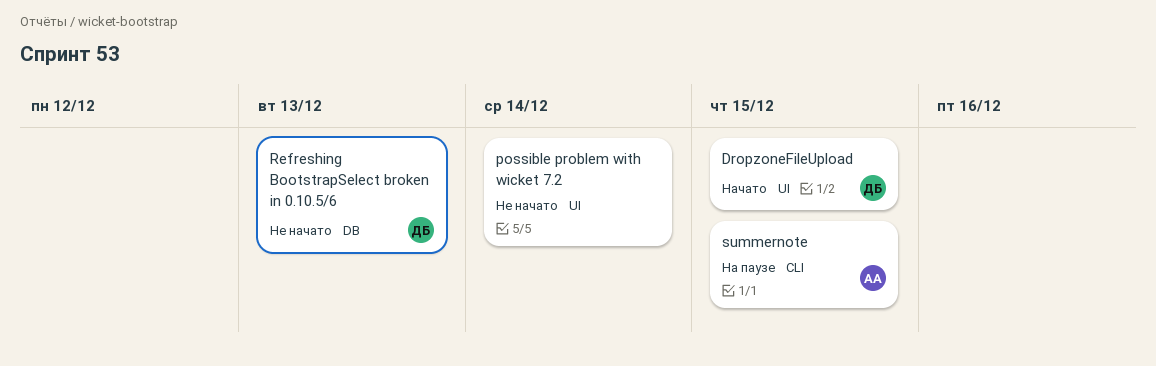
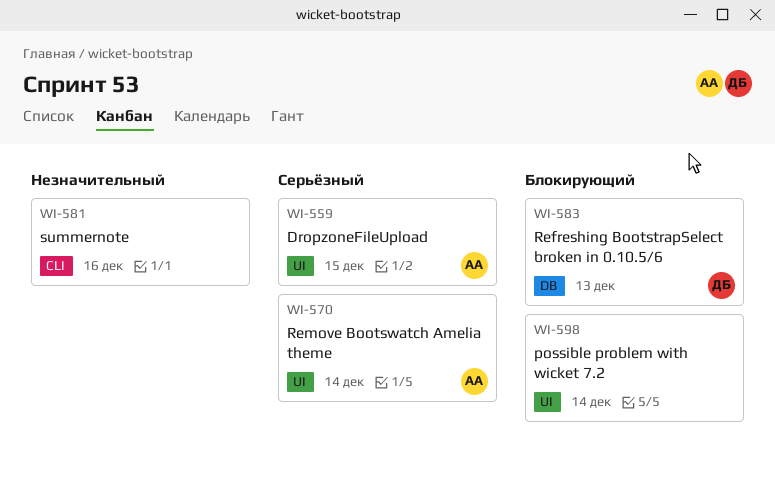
DropzoneFileUpload, owner: ДБ -> АА
Remove Bootswatch Amelia theme: none -> present
summernote, owner: АА -> none
summernote, due: Dec 15 -> Dec 16

